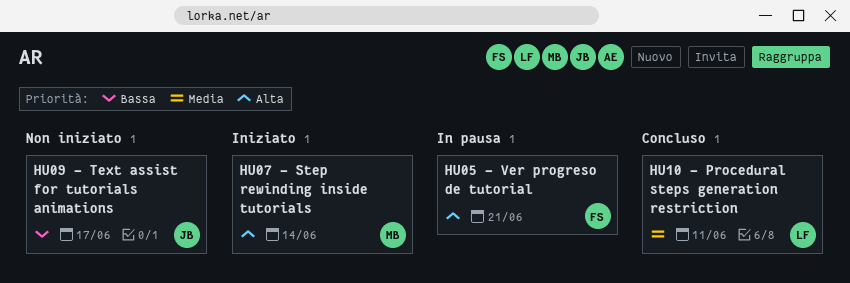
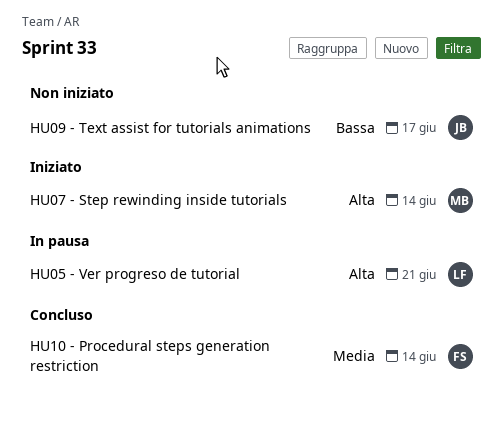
HU05 - Ver progreso de tutorial, owner: FS -> LF
HU10 - Procedural steps generation restriction, owner: LF -> FS
HU10 - Procedural steps generation restriction, due: Jun 11 -> Jun 14

